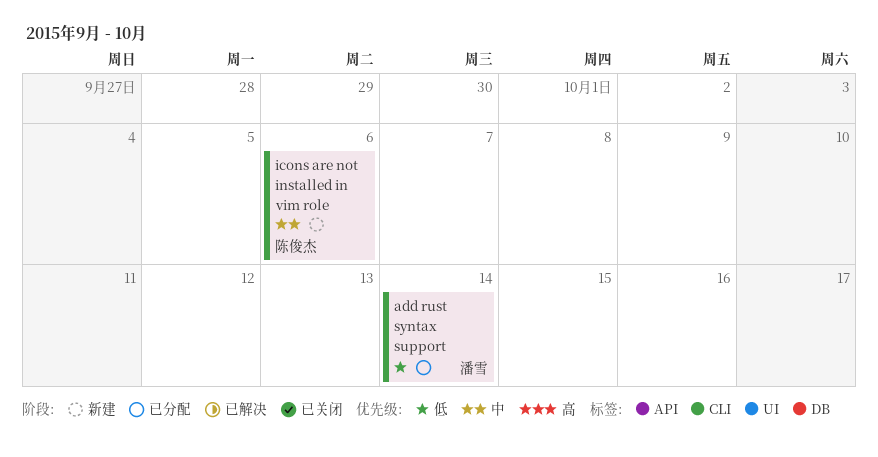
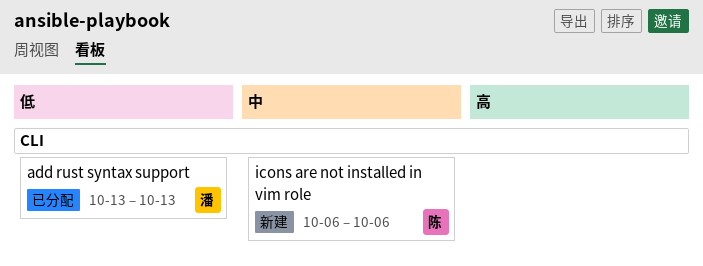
add rust syntax support, due: Oct 14 -> Oct 13

